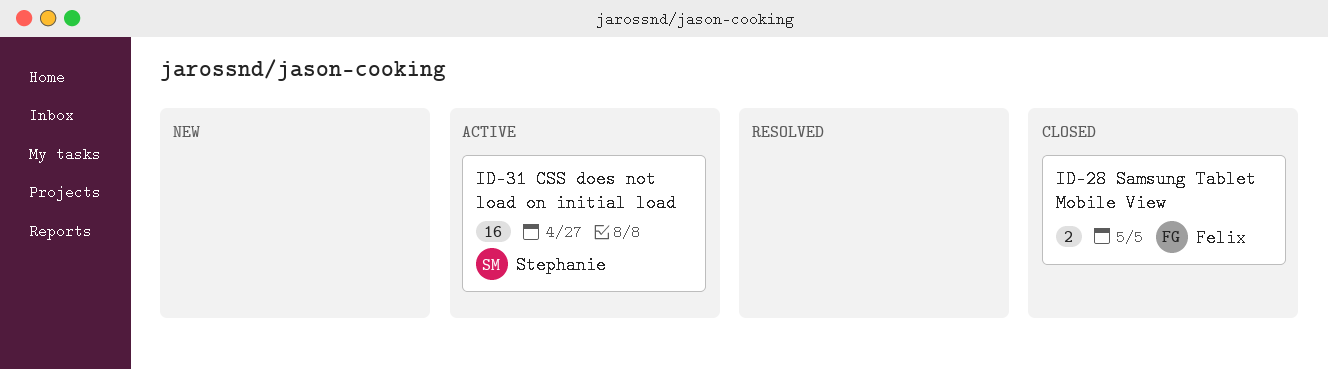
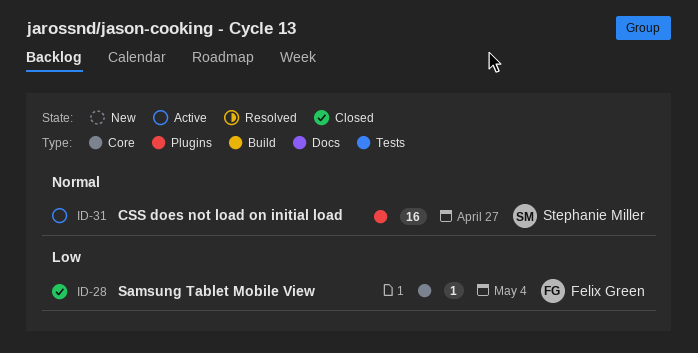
ID-28, estimate: 2 -> 1
ID-28, due: May 5 -> May 4

